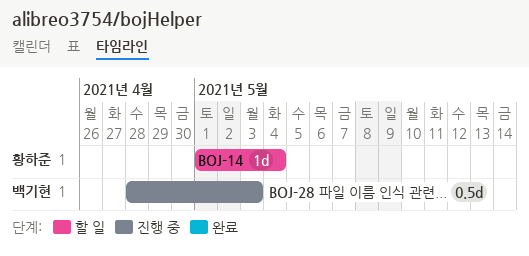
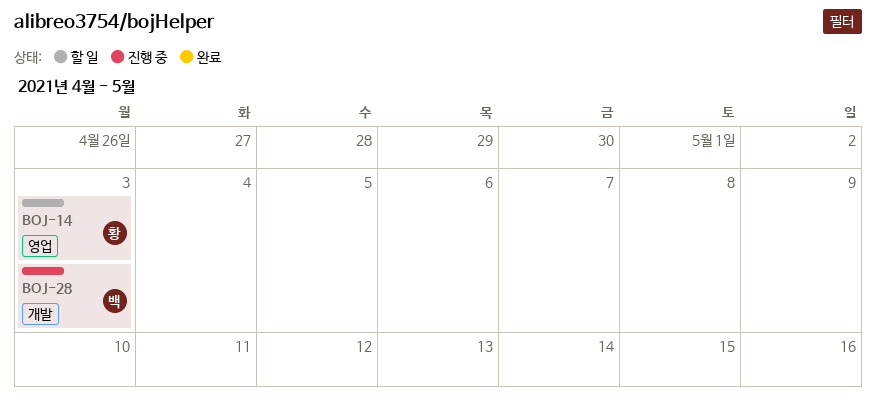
BOJ-14, due: May 4 -> May 3

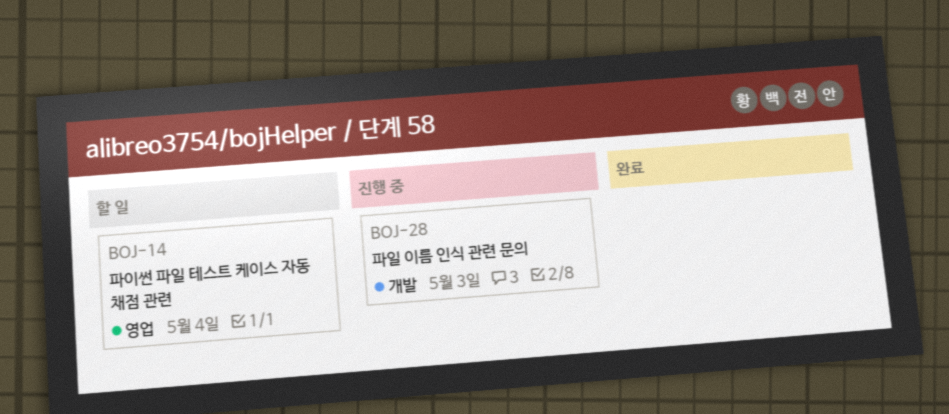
BOJ-14, due: May 3 -> May 4

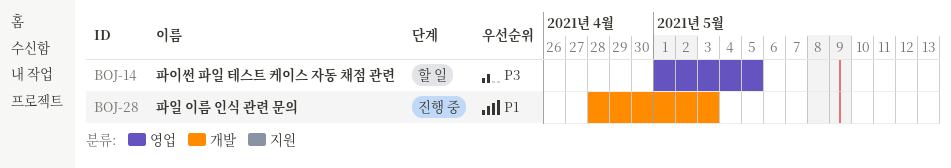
BOJ-14, due: May 4 -> May 5

